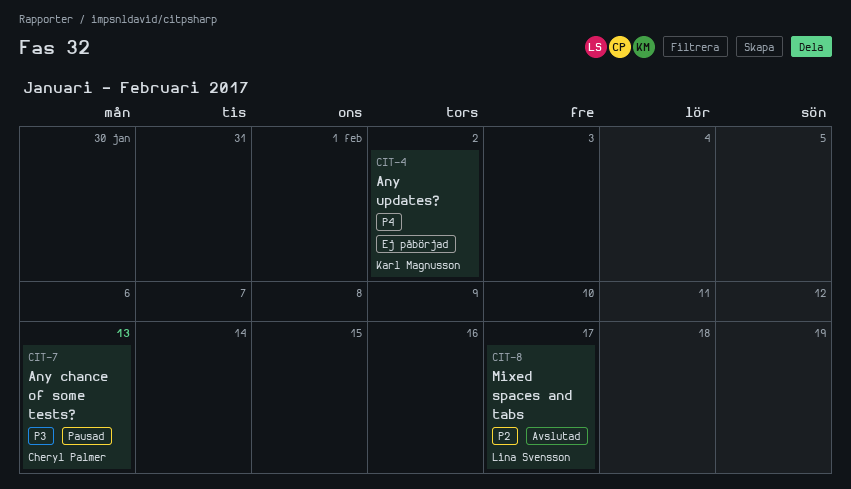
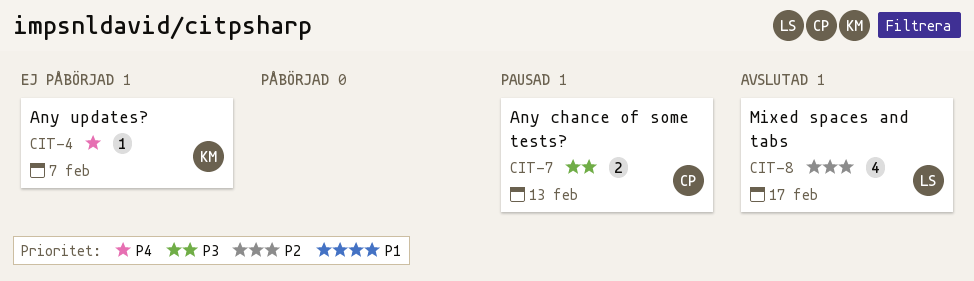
CIT-4, due: Feb 2 -> Feb 7

